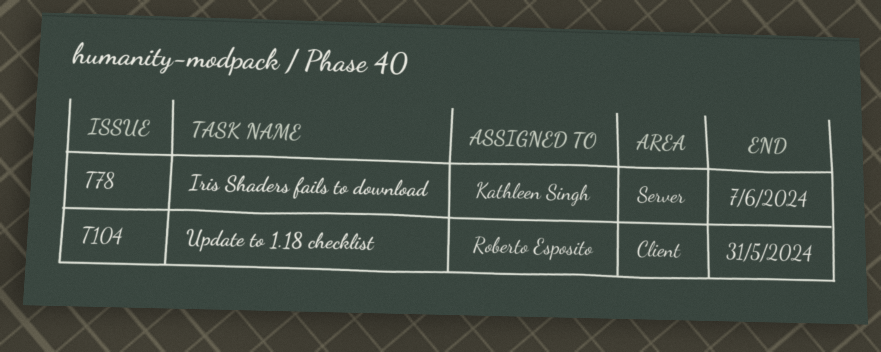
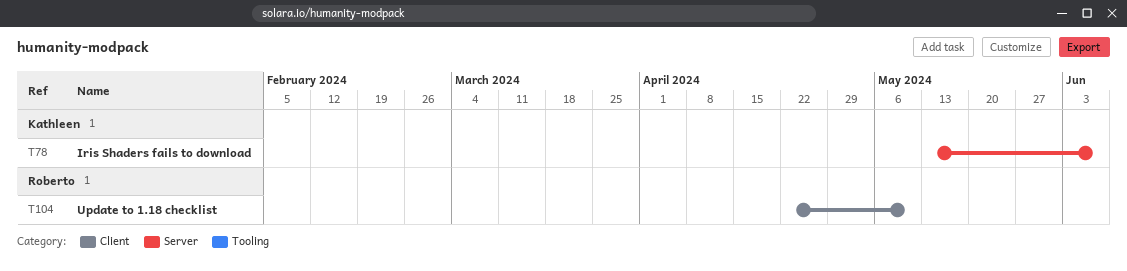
T104, due: May 31 -> May 10

